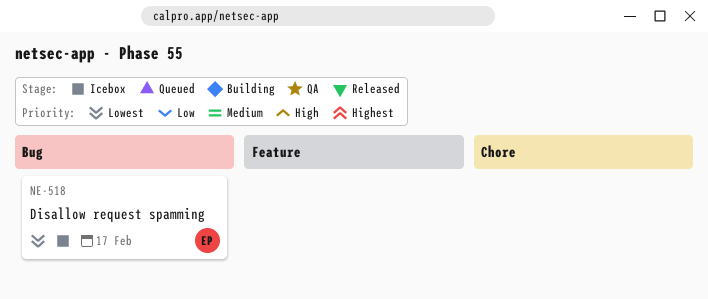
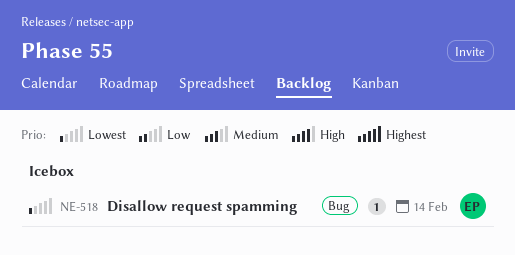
NE-518, due: Feb 17 -> Feb 14

